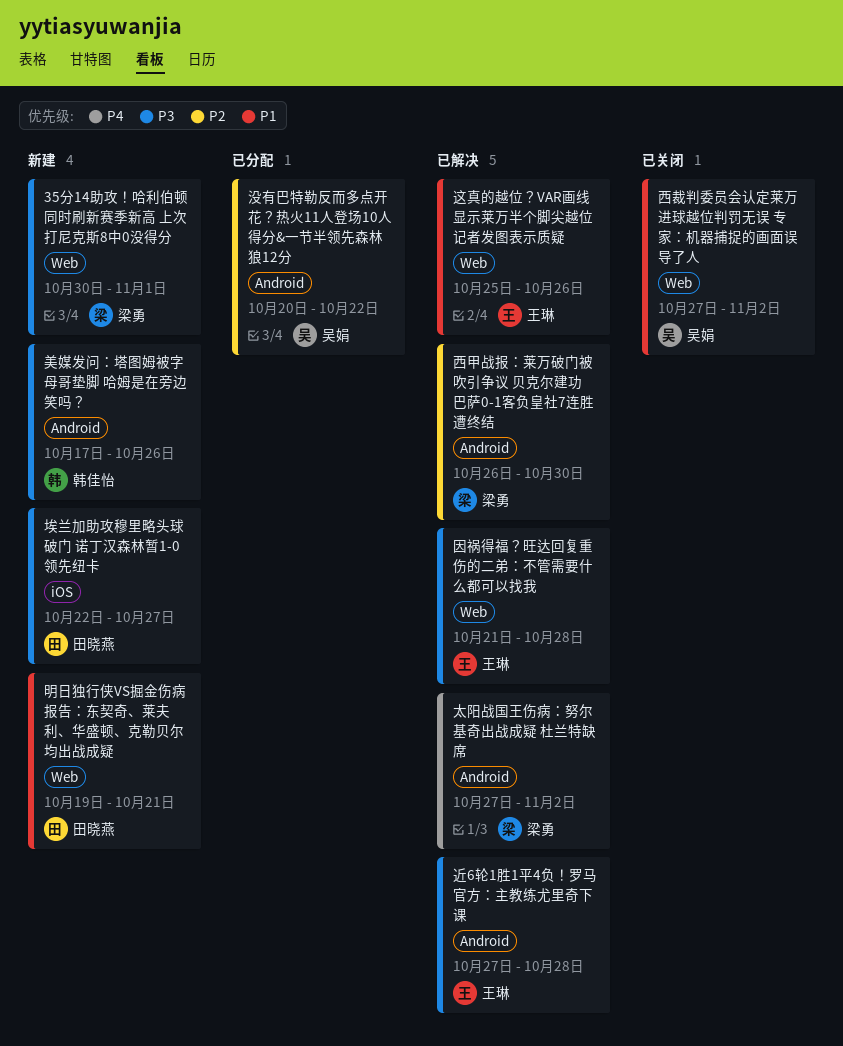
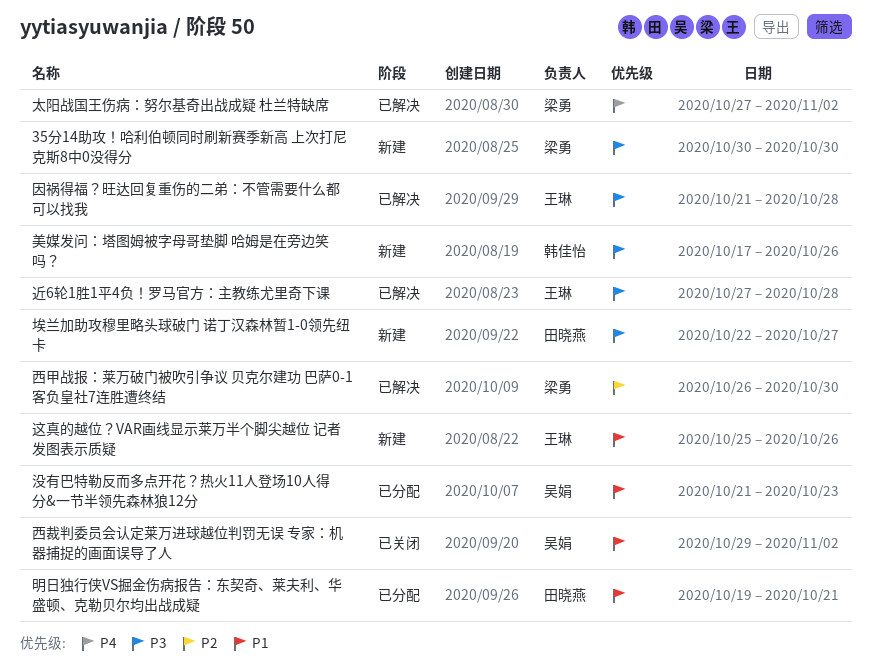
35分14助攻！哈利伯顿同时刷新赛季新高 上次打尼克斯8中0没得分, due: Nov 1 -> Oct 30
明日独行侠VS掘金伤病报告：东契奇、莱夫利、华盛顿、克勒贝尔均出战成疑, status: 新建 -> 已分配
没有巴特勒反而多点开花？热火11人登场10人得分&一节半领先森林狼12分, priority: P2 -> P1
没有巴特勒反而多点开花？热火11人登场10人得分&一节半领先森林狼12分, start: Oct 20 -> Oct 21
没有巴特勒反而多点开花？热火11人登场10人得分&一节半领先森林狼12分, due: Oct 22 -> Oct 23
西裁判委员会认定莱万进球越位判罚无误 专家：机器捕捉的画面误导了人, start: Oct 27 -> Oct 29
这真的越位？VAR画线显示莱万半个脚尖越位 记者发图表示质疑, status: 已解决 -> 新建

